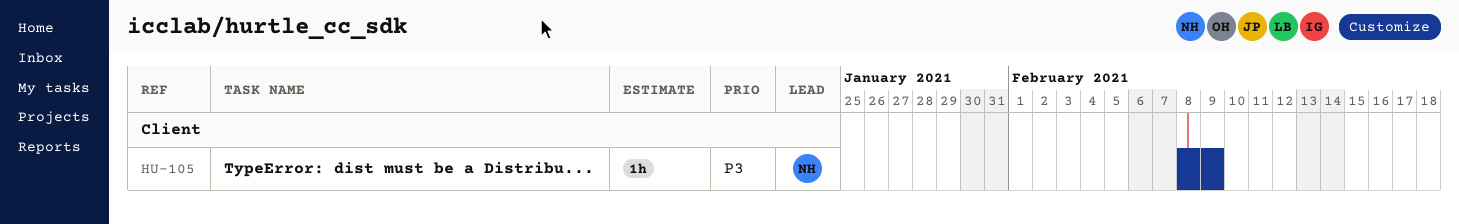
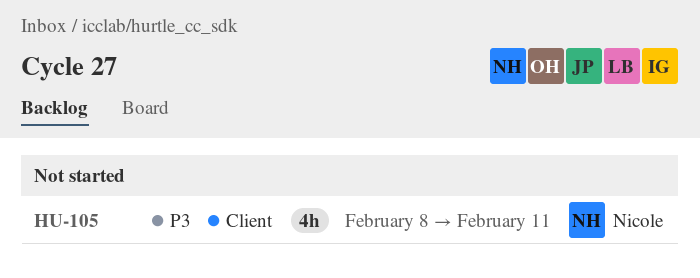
HU-105, estimate: 1h -> 4h
HU-105, due: Feb 9 -> Feb 11

